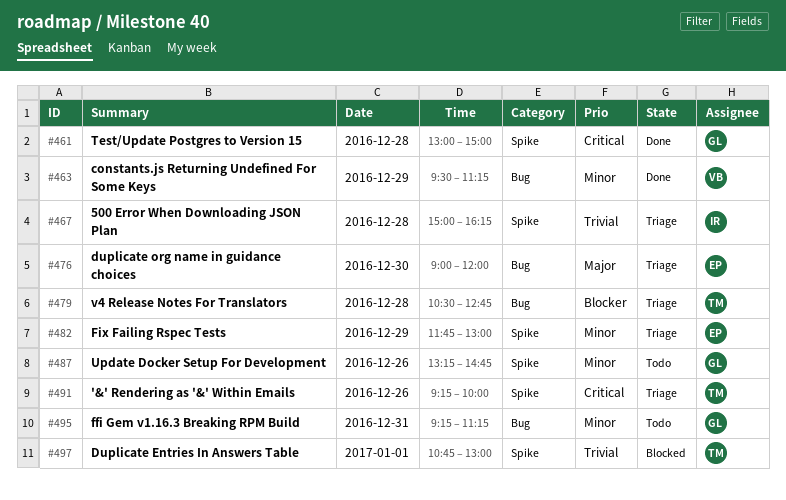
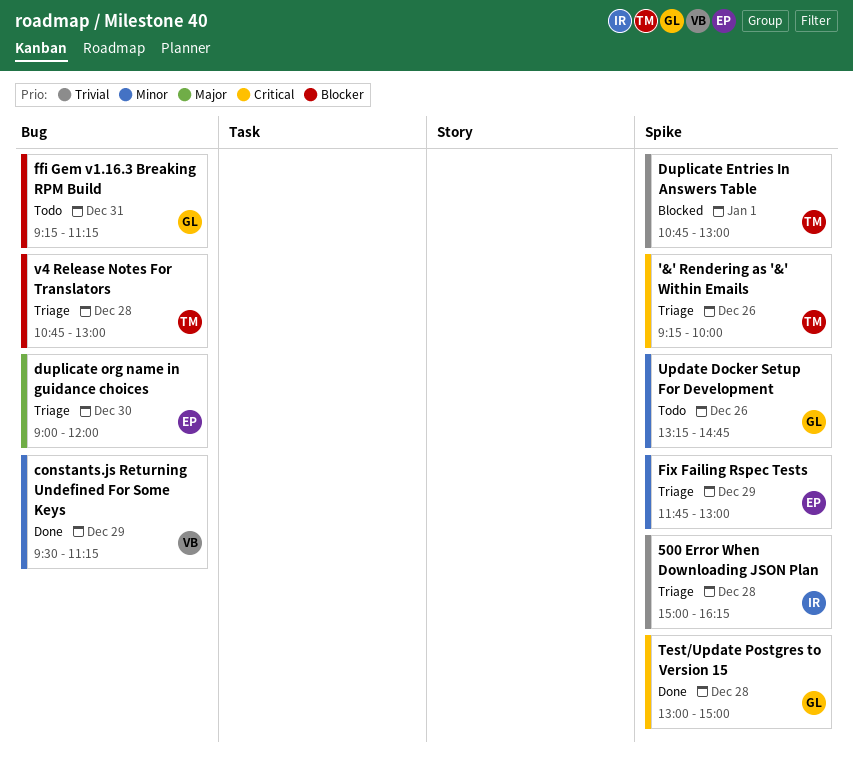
ffi Gem v1.16.3 Breaking RPM Build, priority: Minor -> Blocker
v4 Release Notes For Translators, begins: 10:30 -> 10:45
v4 Release Notes For Translators, ends: 12:45 -> 13:00

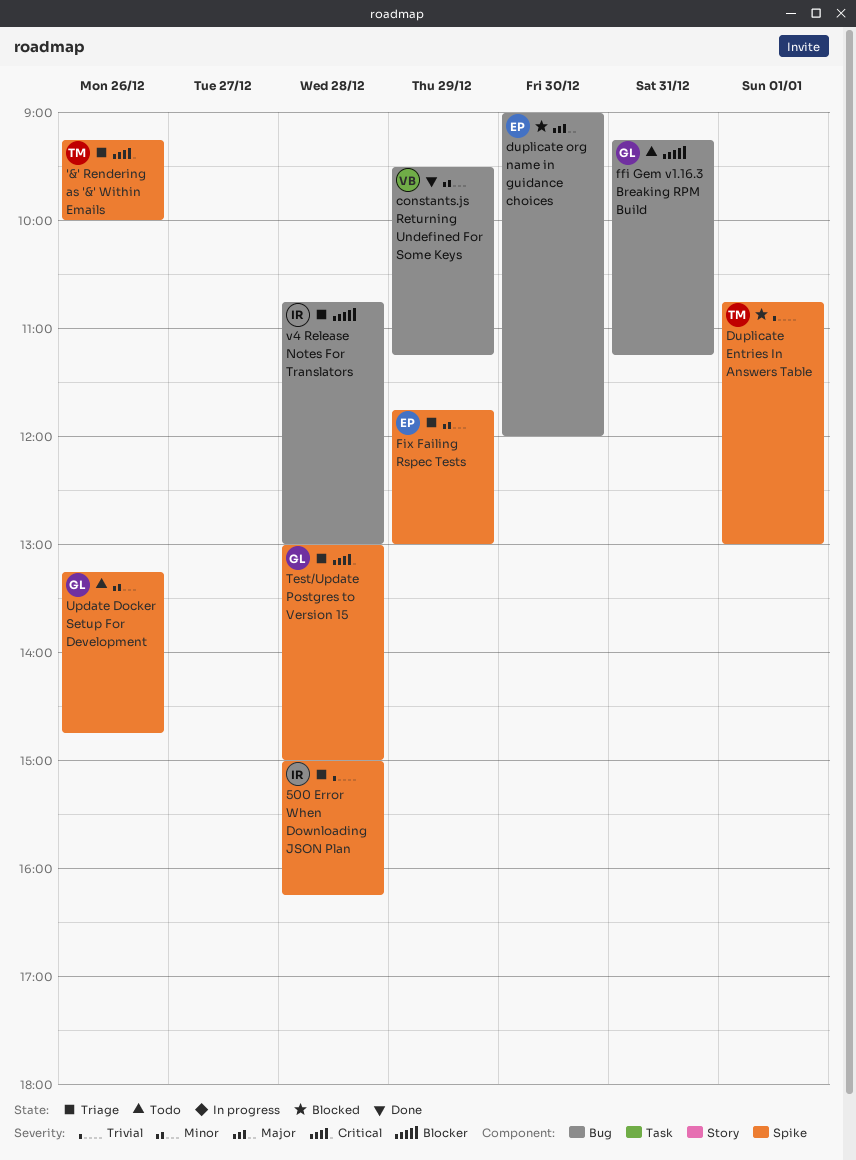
duplicate org name in guidance choices, status: Triage -> Blocked
Test/Update Postgres to Version 15, status: Done -> Triage
v4 Release Notes For Translators, owner: TM -> IR

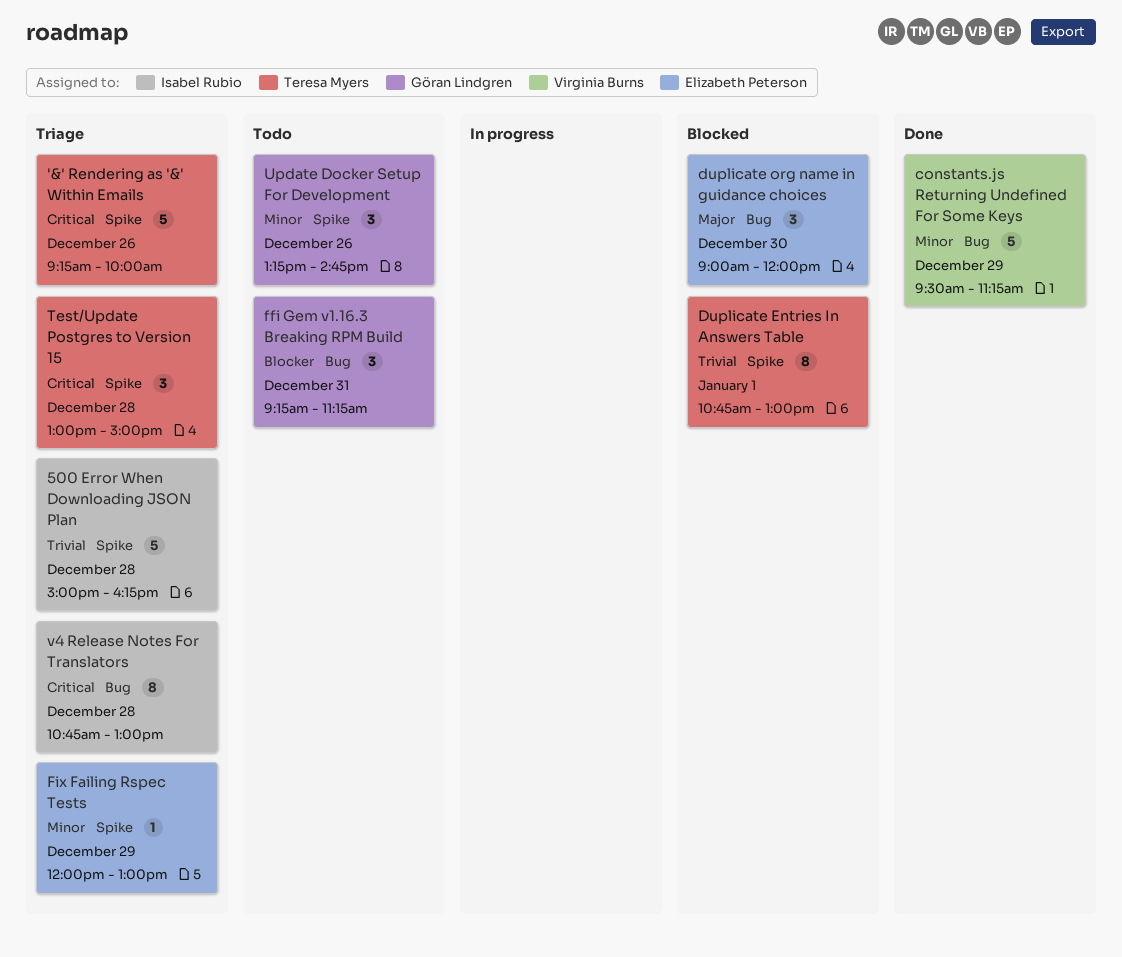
Fix Failing Rspec Tests, begins: 11:45 -> 12:00
Test/Update Postgres to Version 15, owner: Göran Lindgren -> Teresa Myers
v4 Release Notes For Translators, priority: Blocker -> Critical

